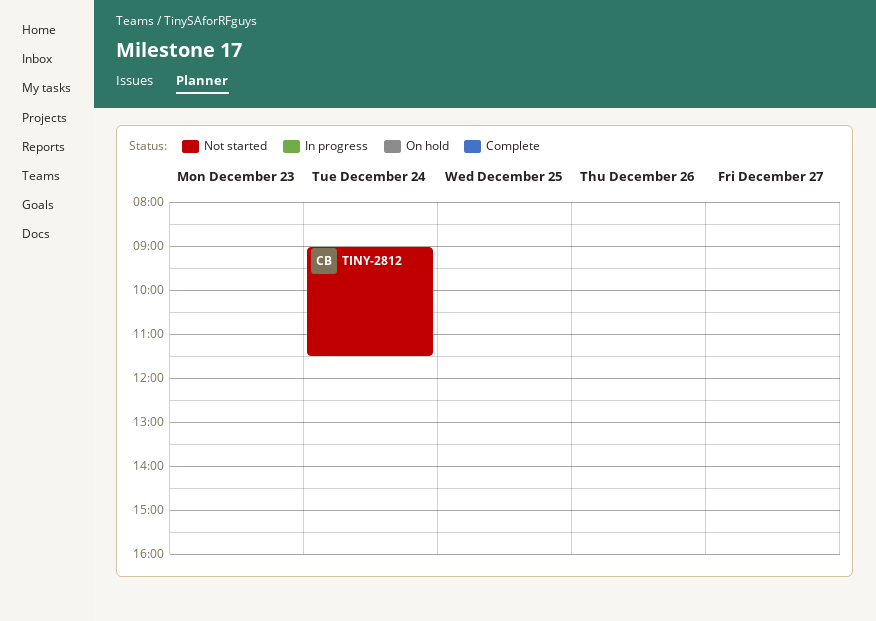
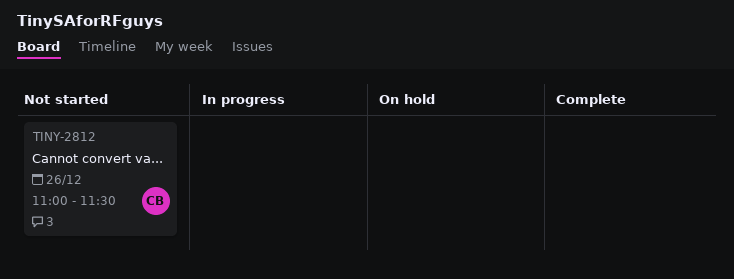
TINY-2812, day: Dec 24 -> Dec 26
TINY-2812, begins: 09:00 -> 11:00

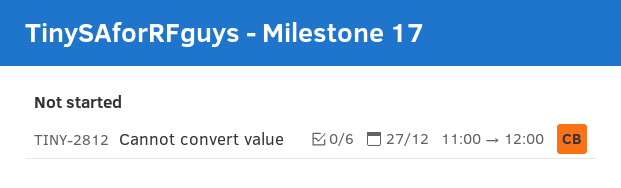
TINY-2812, day: Dec 26 -> Dec 27
TINY-2812, ends: 11:30 -> 12:00

